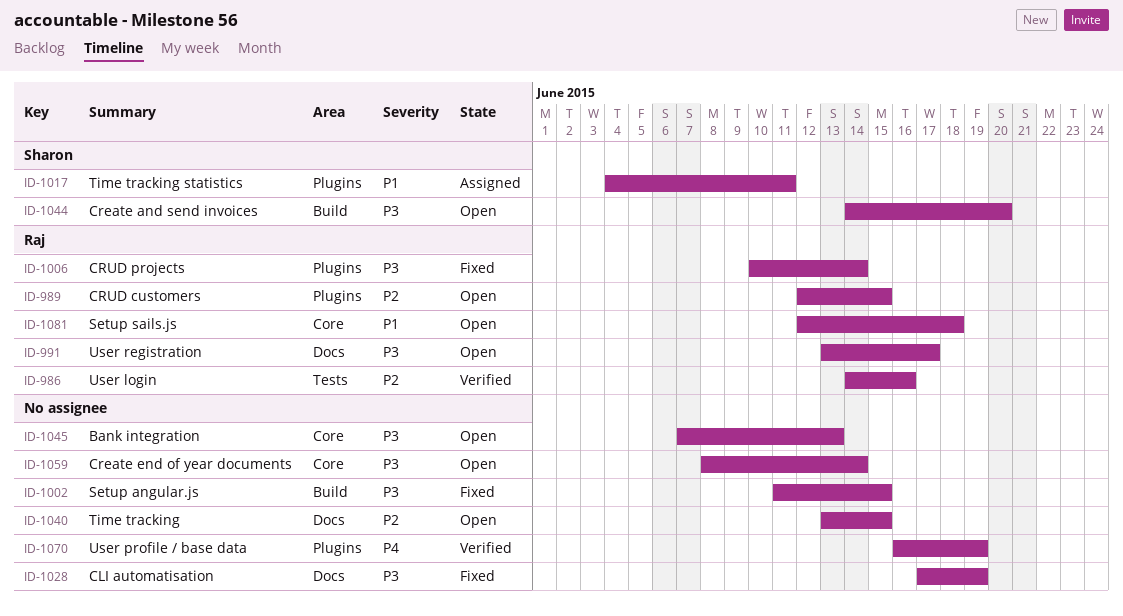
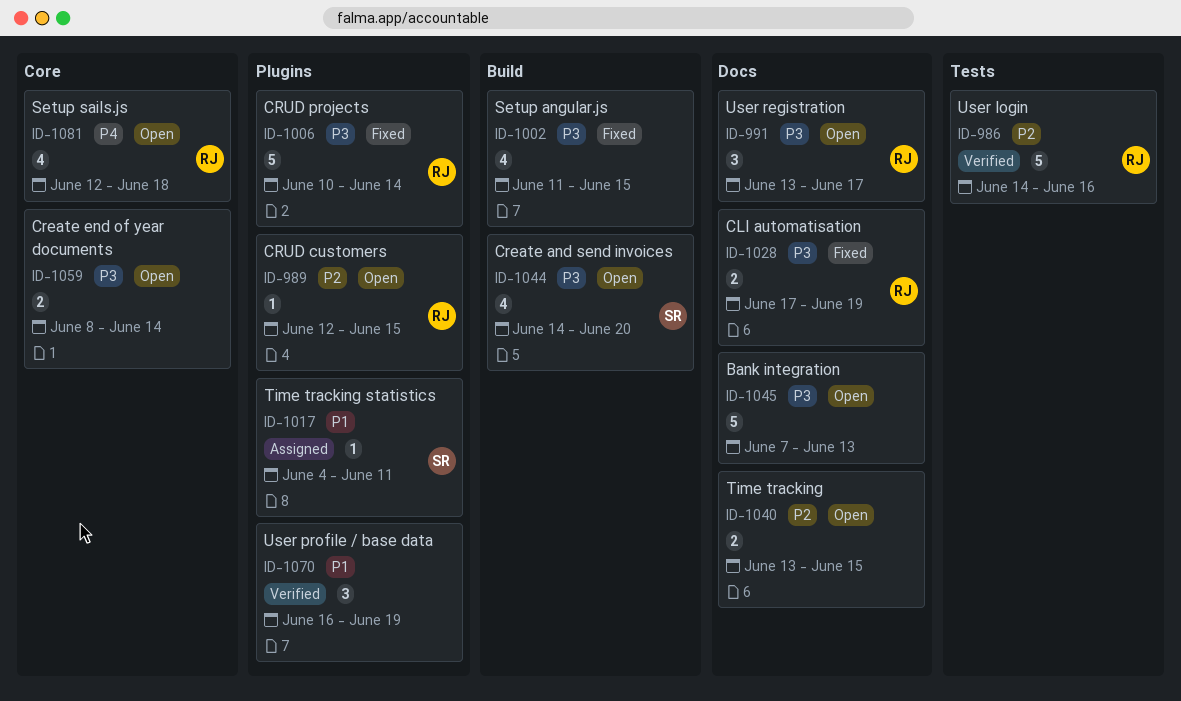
ID-1028, owner: none -> Raj
ID-1045, label: Core -> Docs
ID-1070, priority: P4 -> P1
ID-1081, priority: P1 -> P4

